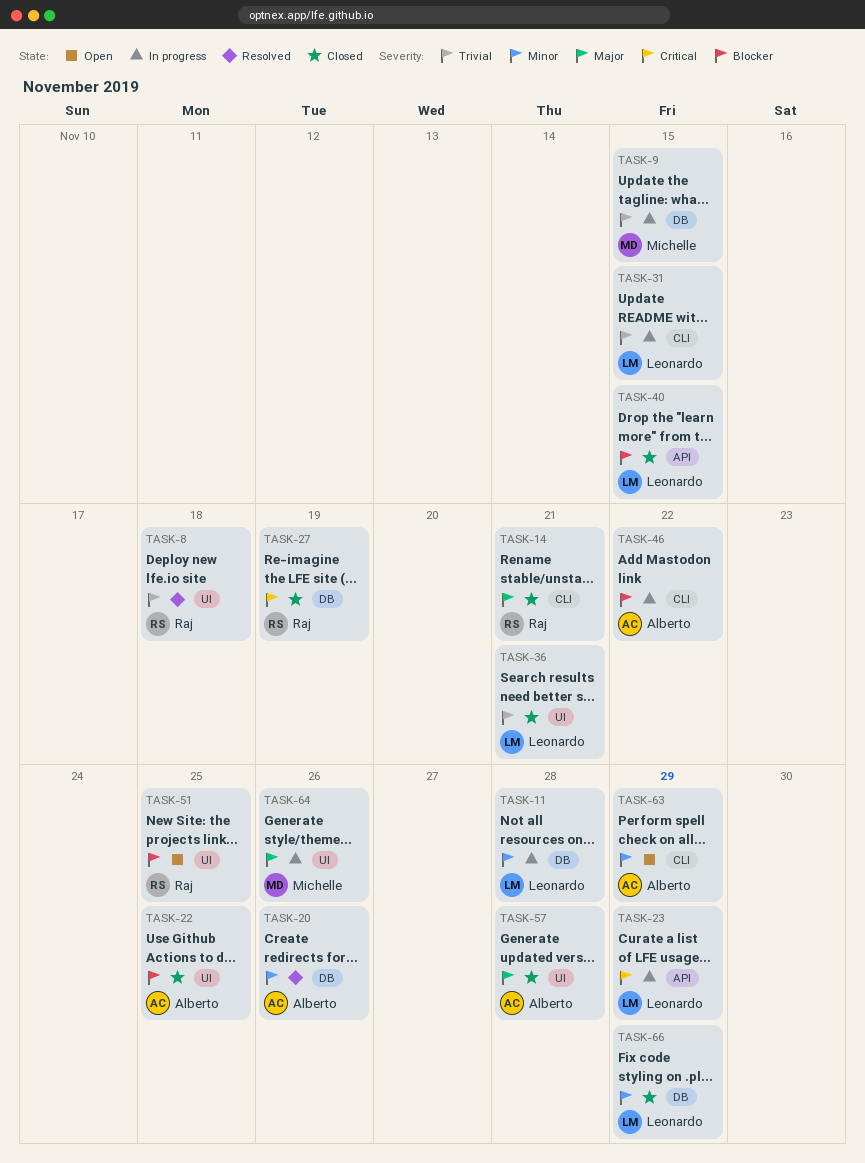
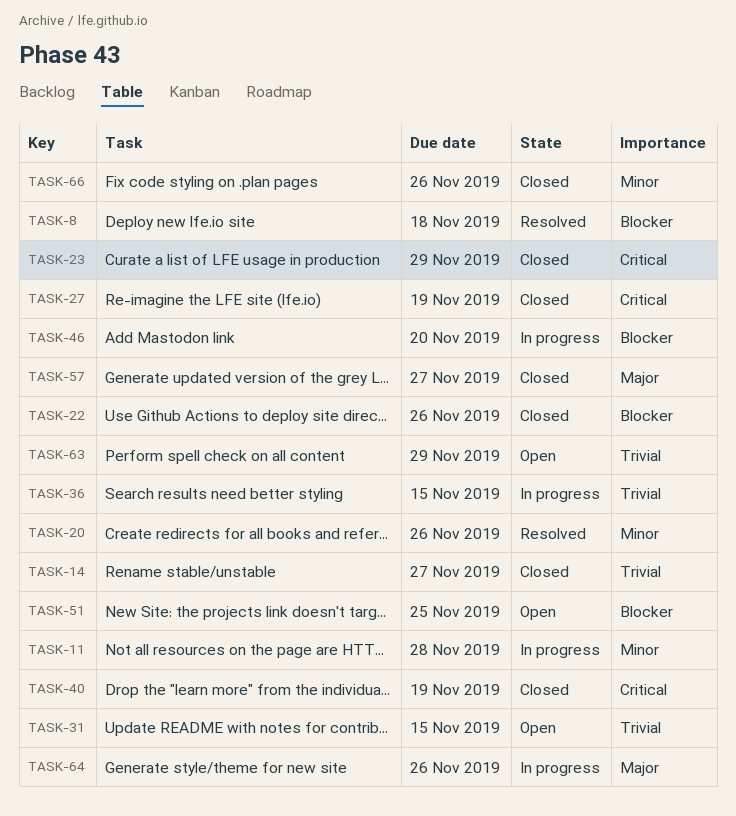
TASK-8, priority: Trivial -> Blocker
TASK-9: present -> none
TASK-14, priority: Major -> Trivial
TASK-14, due: Nov 21 -> Nov 27
TASK-22, due: Nov 25 -> Nov 26
TASK-23, status: In progress -> Closed
TASK-31, status: In progress -> Open
TASK-36, status: Closed -> In progress
TASK-36, due: Nov 21 -> Nov 15
TASK-40, priority: Blocker -> Critical
TASK-40, due: Nov 15 -> Nov 19
TASK-46, due: Nov 22 -> Nov 20
TASK-57, due: Nov 28 -> Nov 27
TASK-63, priority: Minor -> Trivial
TASK-66, due: Nov 29 -> Nov 26

